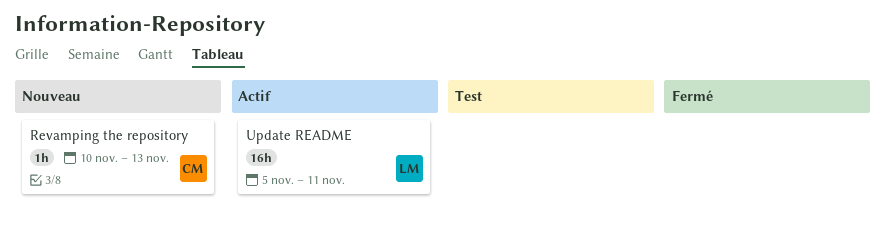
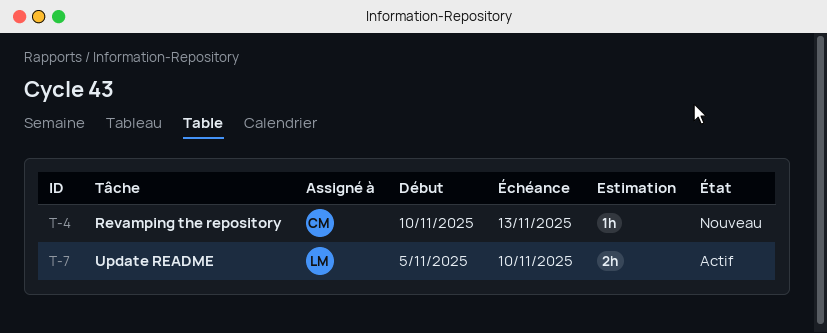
Update README, estimate: 16h -> 2h
Update README, due: Nov 11 -> Nov 10

